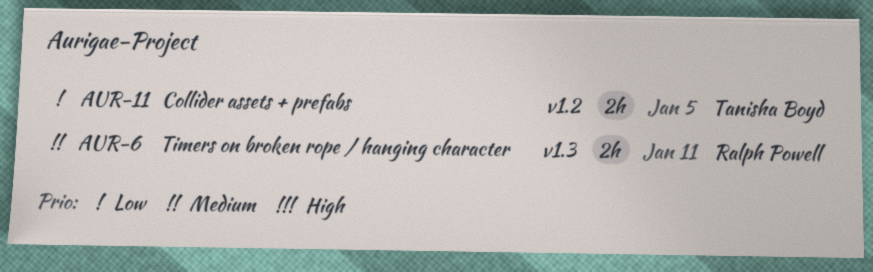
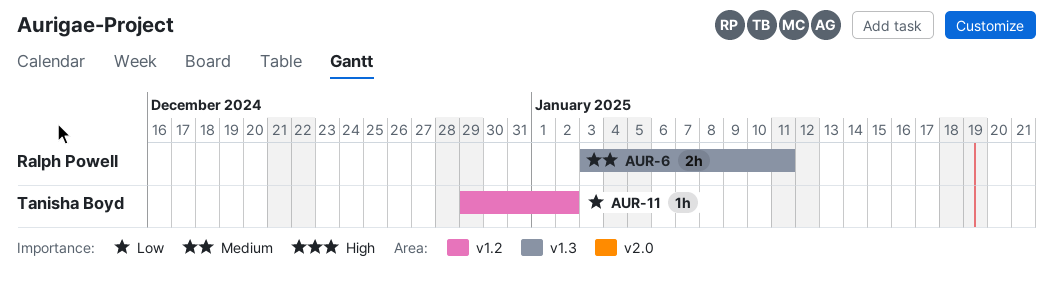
AUR-11, estimate: 2h -> 1h
AUR-11, due: Jan 5 -> Jan 2

